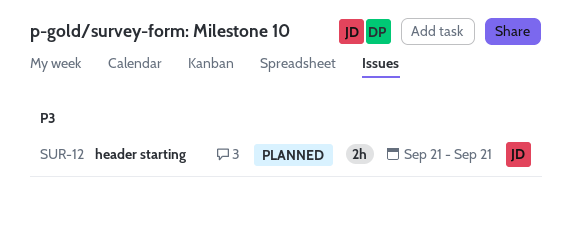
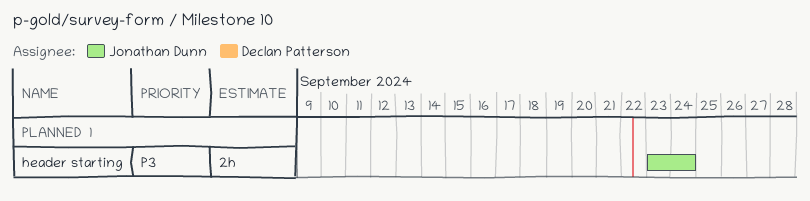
header starting, start: Sep 21 -> Sep 23
header starting, due: Sep 21 -> Sep 24

